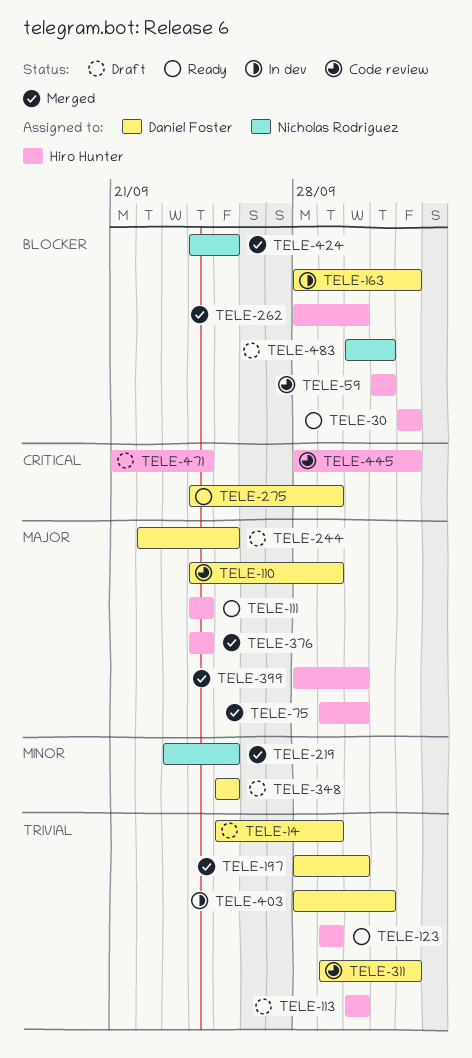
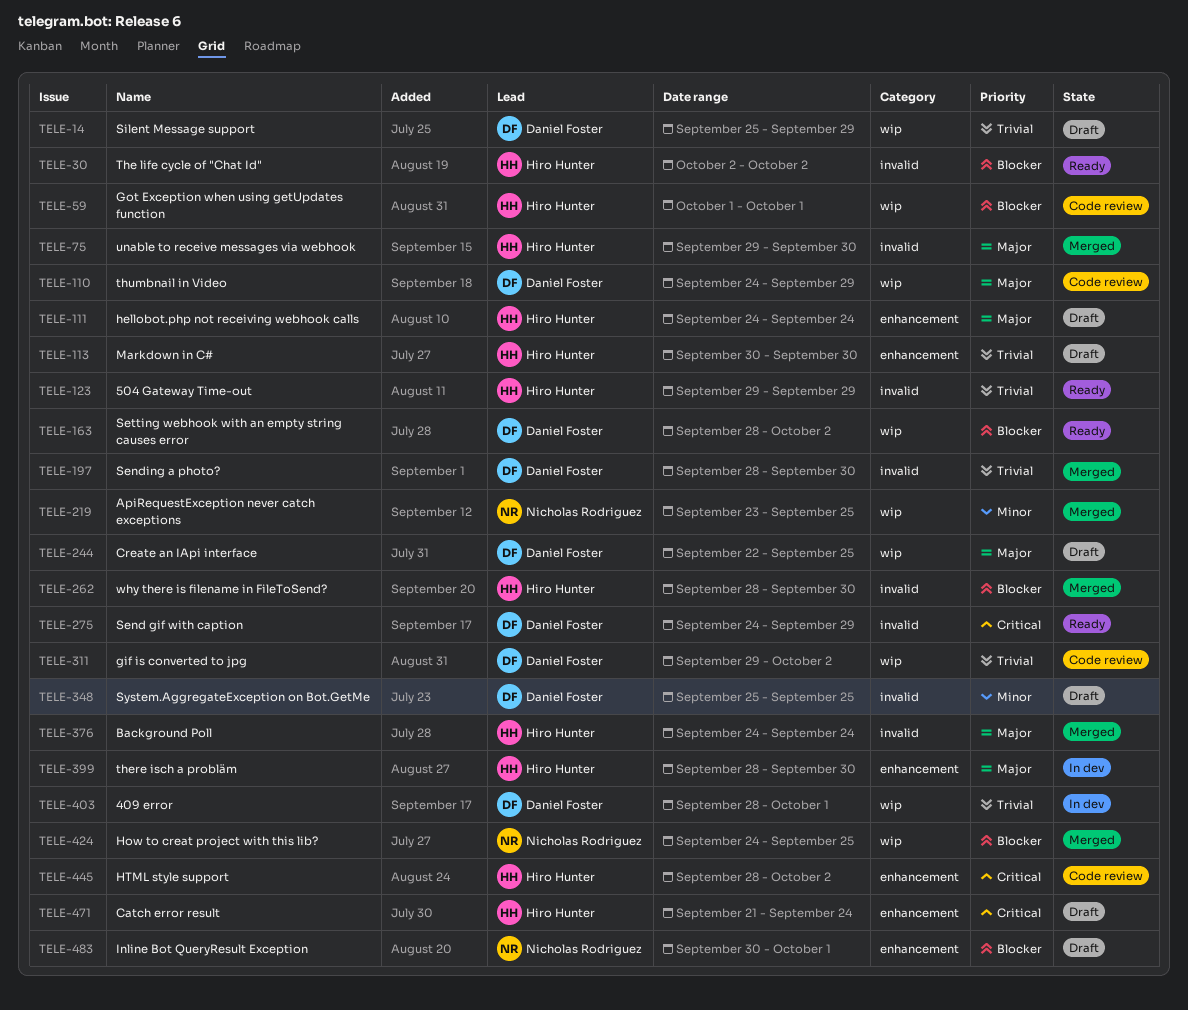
TELE-111, status: Ready -> Draft
TELE-163, status: In dev -> Ready
TELE-399, status: Merged -> In dev

